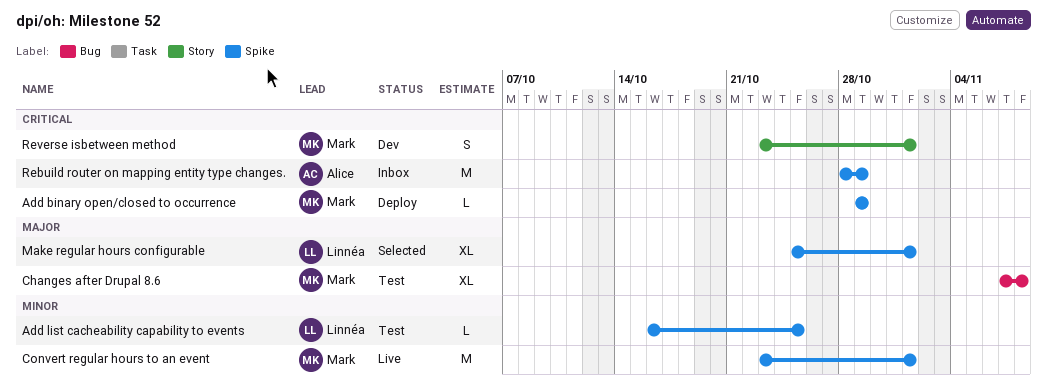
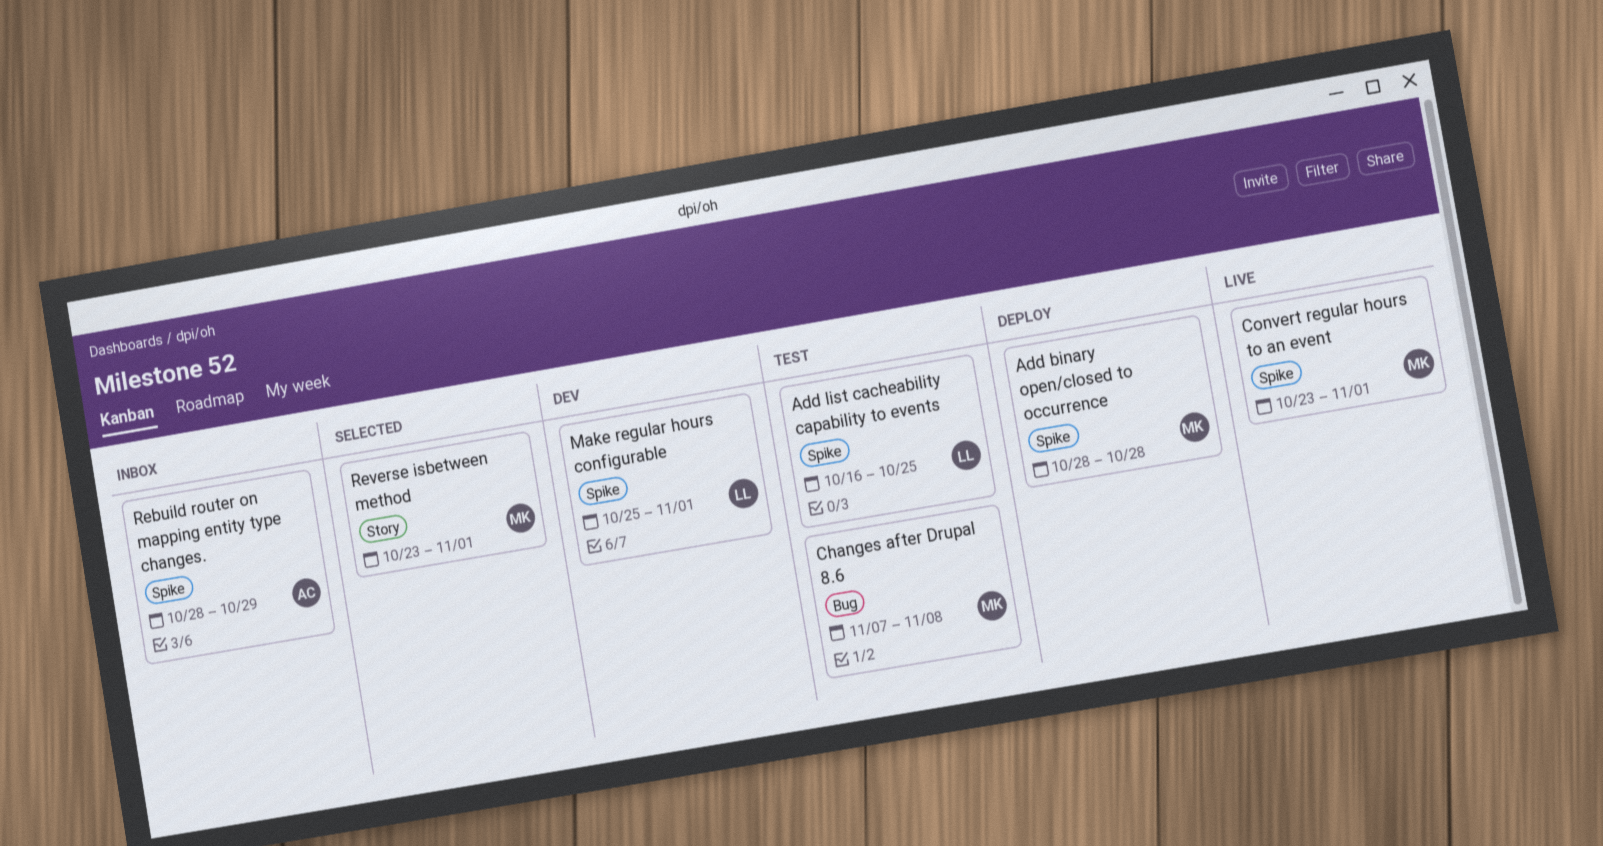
Add binary open/closed to occurrence, start: Oct 29 -> Oct 28
Add binary open/closed to occurrence, due: Oct 29 -> Oct 28
Make regular hours configurable, status: Selected -> Dev
Reverse isbetween method, status: Dev -> Selected

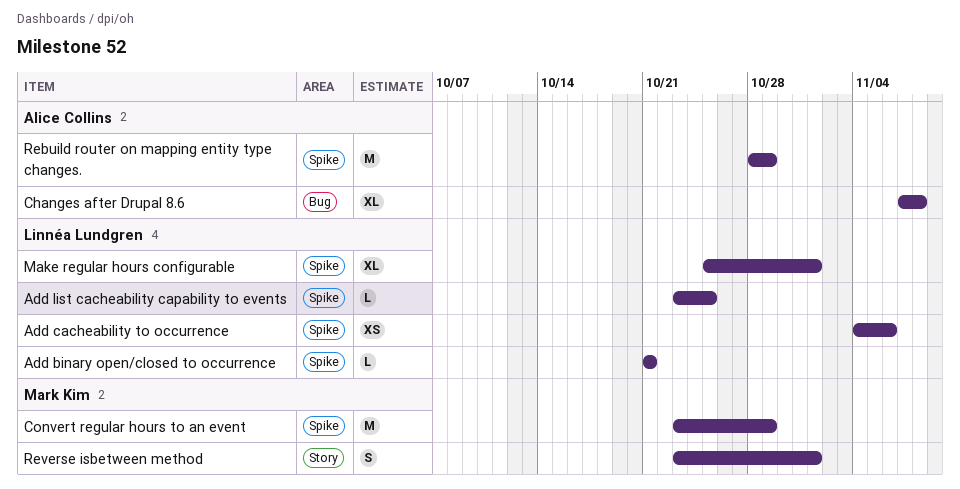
Add binary open/closed to occurrence, owner: Mark Kim -> Linnéa Lundgren
Add binary open/closed to occurrence, start: Oct 28 -> Oct 21
Add binary open/closed to occurrence, due: Oct 28 -> Oct 21
Add cacheability to occurrence: none -> present
Add list cacheability capability to events, start: Oct 16 -> Oct 23
Changes after Drupal 8.6, owner: Mark Kim -> Alice Collins
Convert regular hours to an event, due: Nov 1 -> Oct 29

